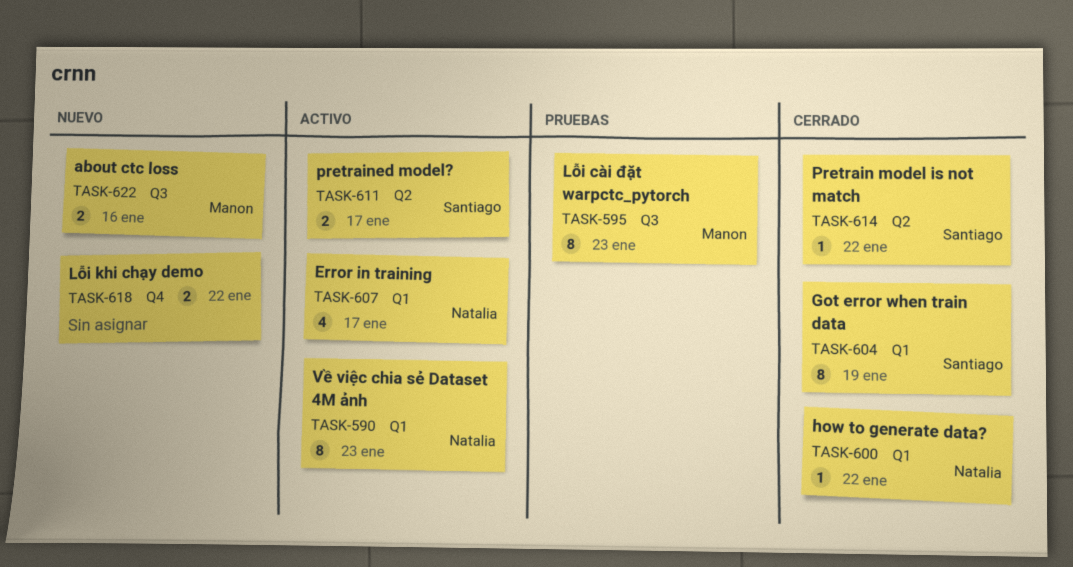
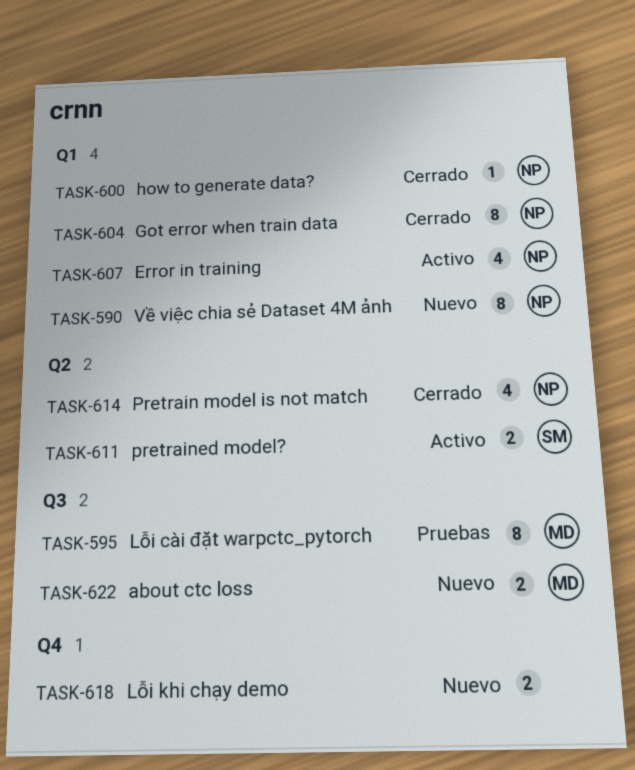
TASK-590, status: Activo -> Nuevo
TASK-604, owner: Santiago -> Natalia
TASK-614, owner: Santiago -> Natalia
TASK-614, estimate: 1 -> 4

